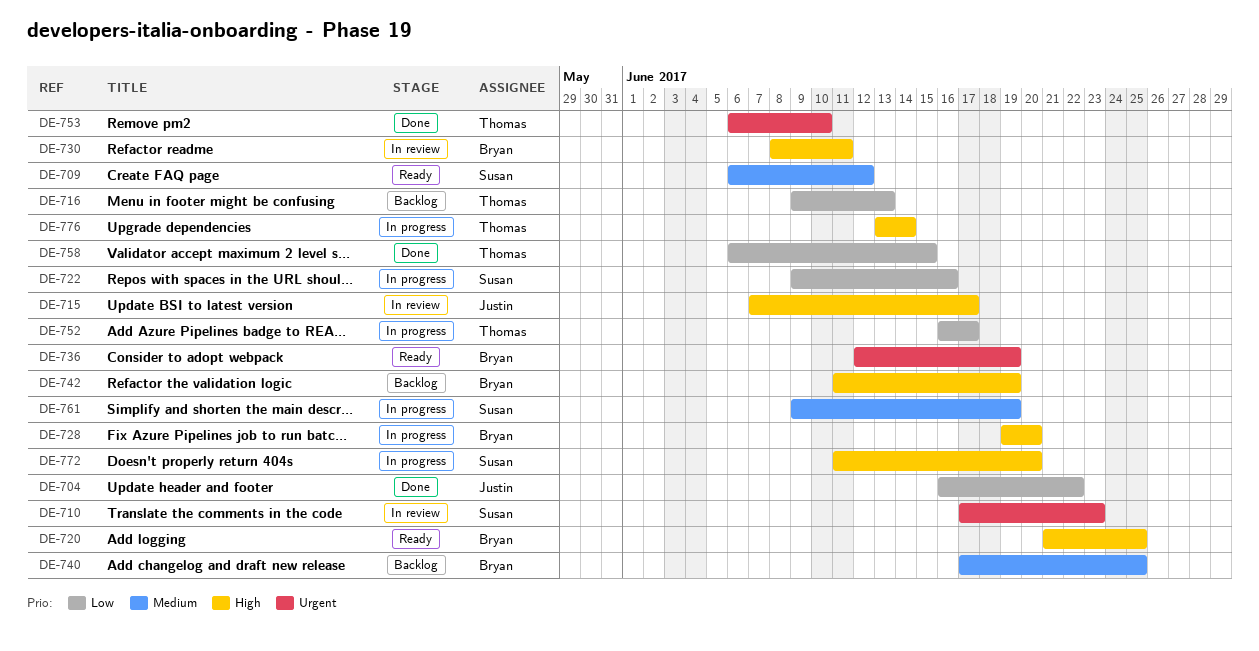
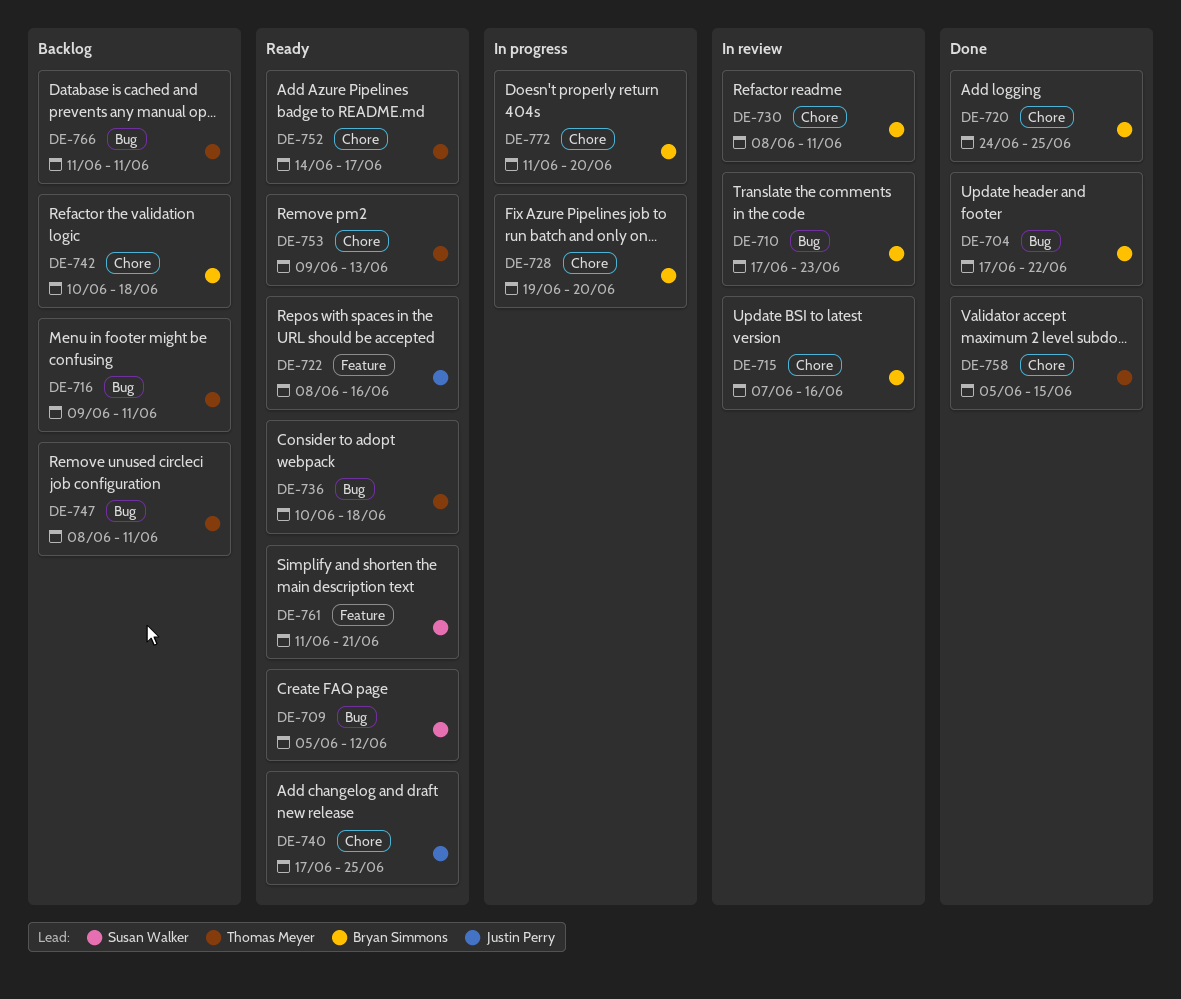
DE-704, owner: Justin Perry -> Bryan Simmons
DE-704, start: Jun 16 -> Jun 17
DE-709, start: Jun 6 -> Jun 5
DE-710, owner: Susan Walker -> Bryan Simmons
DE-715, owner: Justin Perry -> Bryan Simmons
DE-715, due: Jun 17 -> Jun 16
DE-716, due: Jun 13 -> Jun 11
DE-720, status: Ready -> Done
DE-720, start: Jun 21 -> Jun 24
DE-722, status: In progress -> Ready
DE-722, owner: Susan Walker -> Justin Perry
DE-722, start: Jun 9 -> Jun 8
DE-736, owner: Bryan Simmons -> Thomas Meyer
DE-736, start: Jun 12 -> Jun 10
DE-736, due: Jun 19 -> Jun 18
DE-740, status: Backlog -> Ready
DE-740, owner: Bryan Simmons -> Justin Perry
DE-742, start: Jun 11 -> Jun 10
DE-742, due: Jun 19 -> Jun 18
DE-747: none -> present
DE-752, status: In progress -> Ready
DE-752, start: Jun 16 -> Jun 14
DE-753, status: Done -> Ready
DE-753, start: Jun 6 -> Jun 9
DE-753, due: Jun 10 -> Jun 13
DE-758, start: Jun 6 -> Jun 5
DE-761, status: In progress -> Ready
DE-761, start: Jun 9 -> Jun 11
DE-761, due: Jun 19 -> Jun 21
DE-766: none -> present
DE-772, owner: Susan Walker -> Bryan Simmons
DE-776: present -> none

